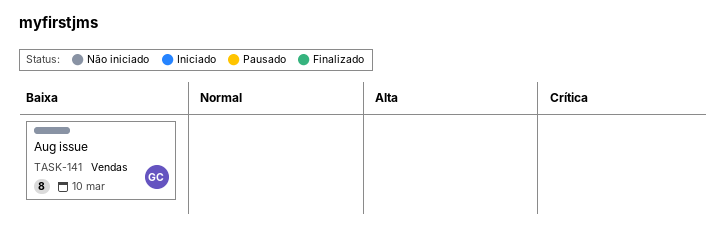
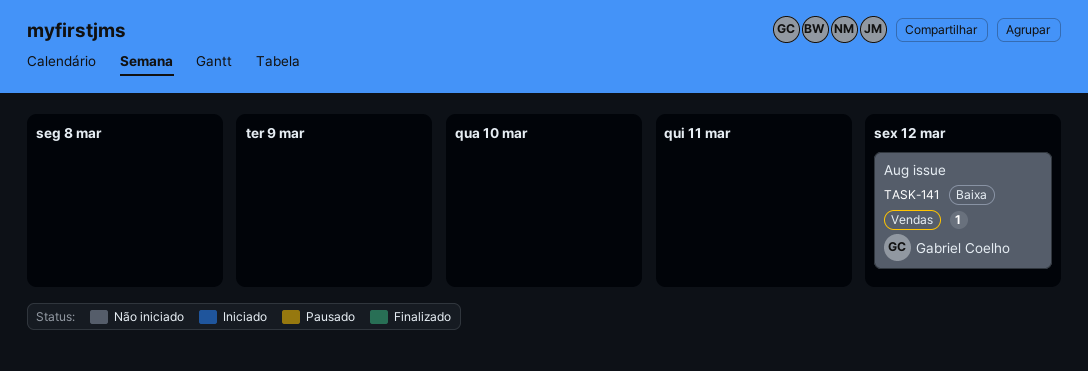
TASK-141, estimate: 8 -> 1
TASK-141, due: Mar 10 -> Mar 12

